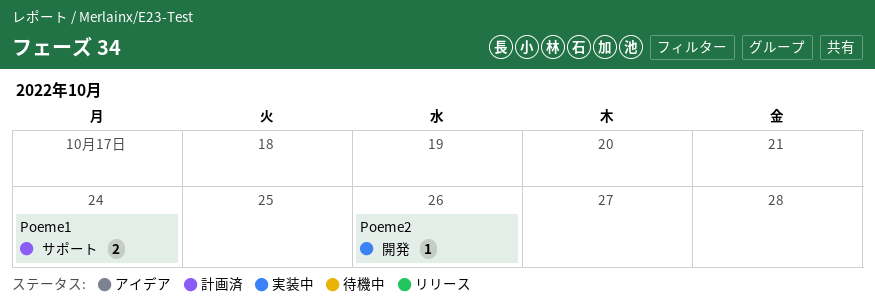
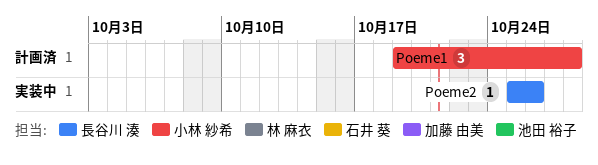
Poeme1, estimate: 2 -> 3
Poeme1, due: Oct 24 -> Oct 28

